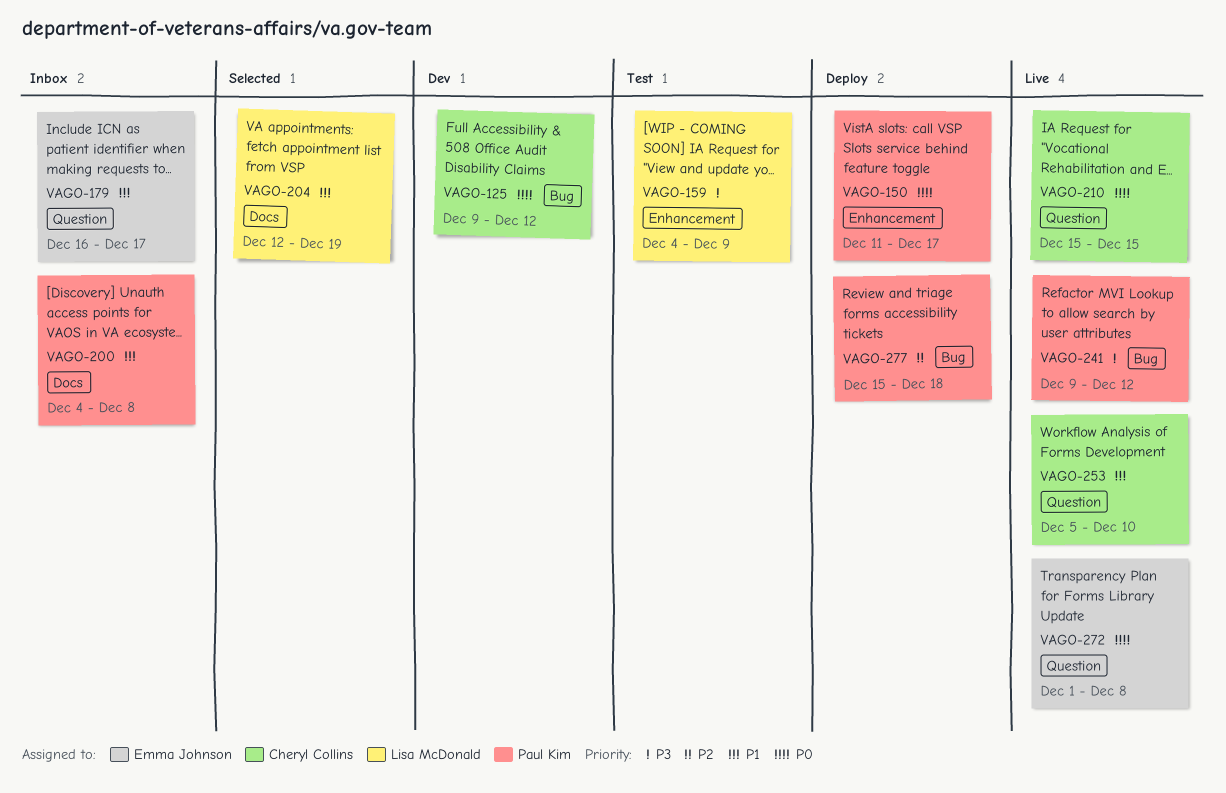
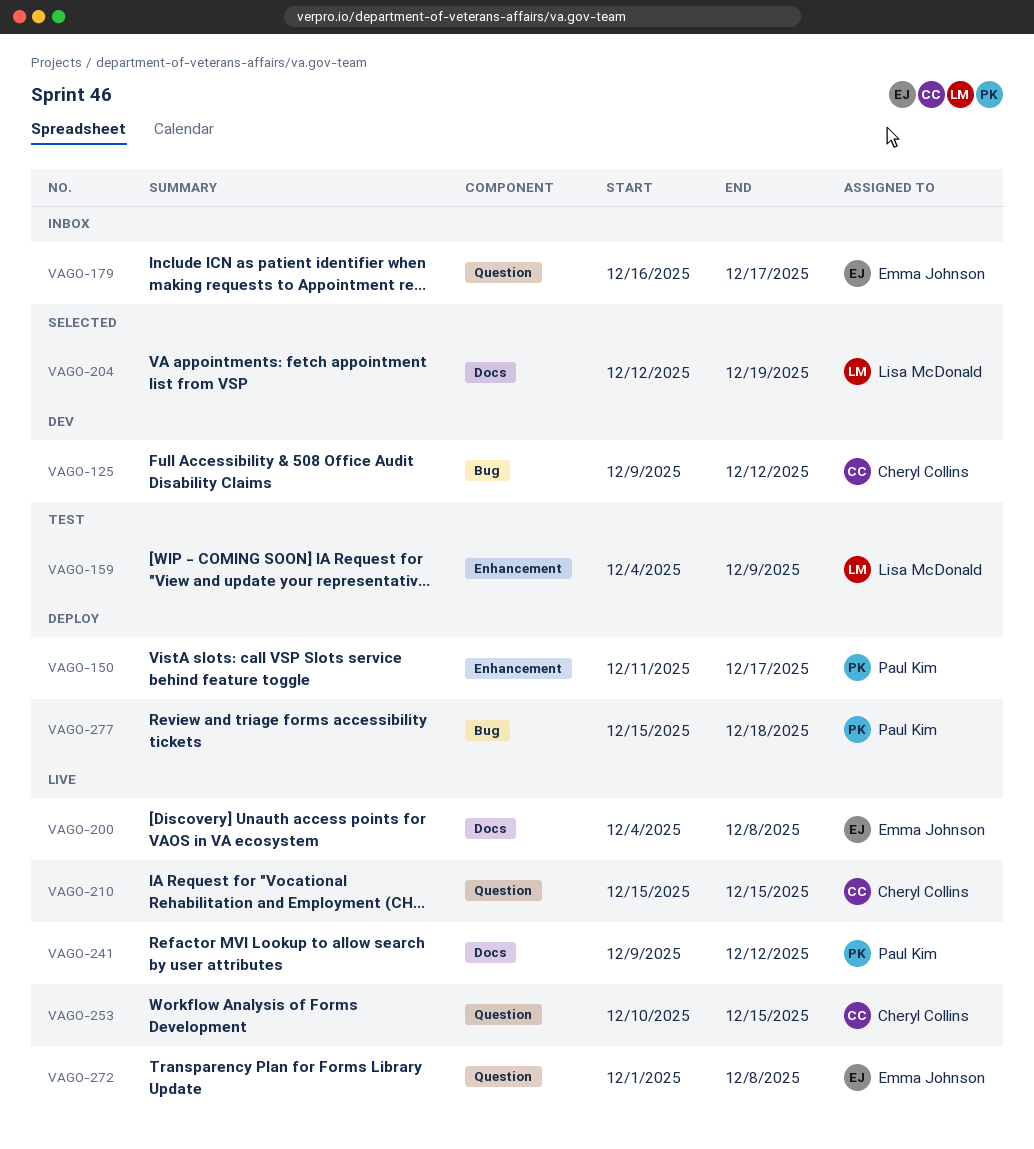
VAGO-200, status: Inbox -> Live
VAGO-200, owner: Paul Kim -> Emma Johnson
VAGO-241, label: Bug -> Docs
VAGO-253, start: Dec 5 -> Dec 10
VAGO-253, due: Dec 10 -> Dec 15

